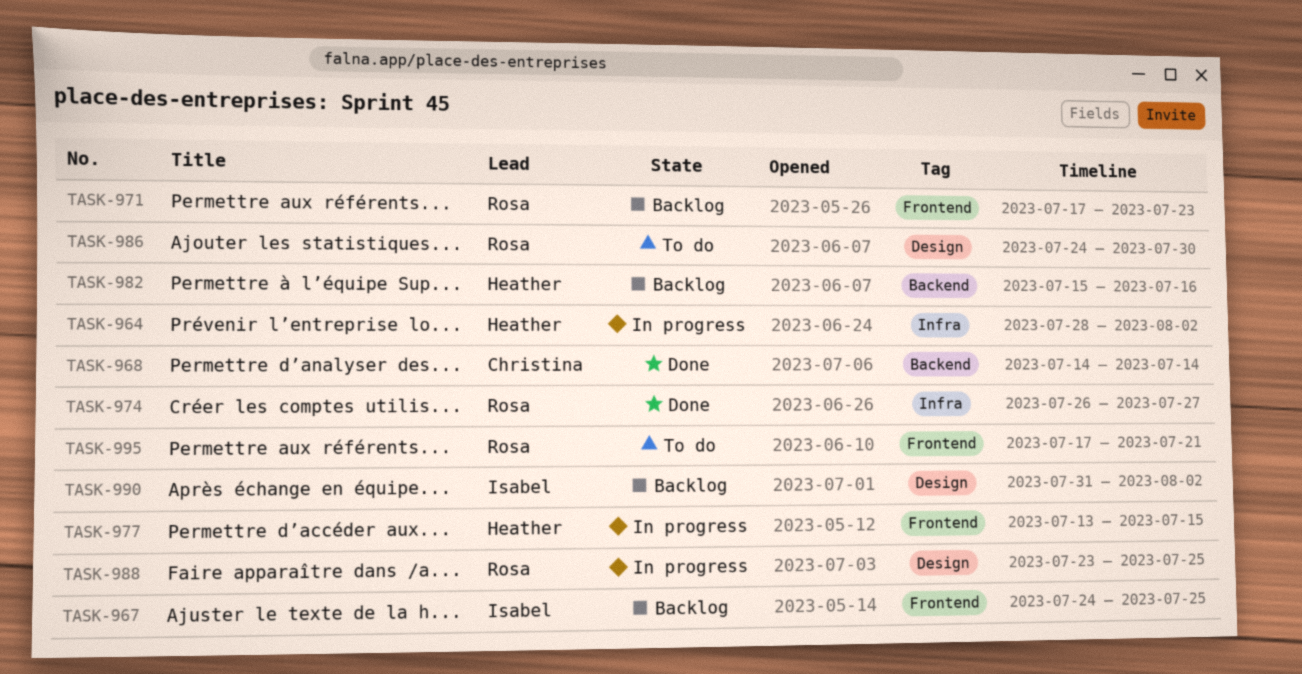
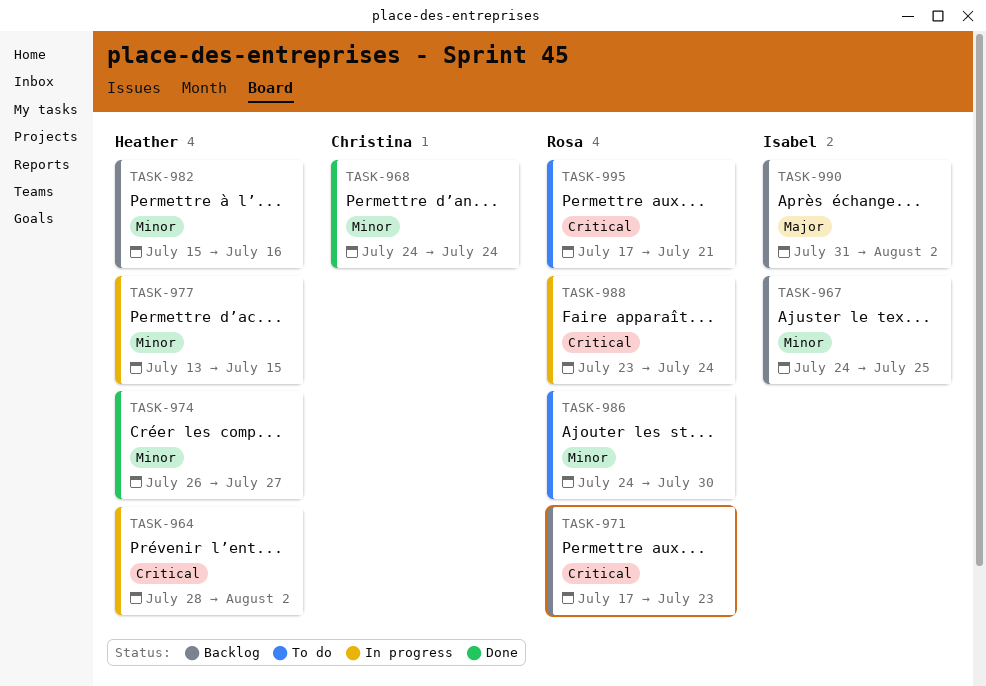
TASK-968, start: Jul 14 -> Jul 24
TASK-968, due: Jul 14 -> Jul 24
TASK-974, owner: Rosa -> Heather
TASK-988, due: Jul 25 -> Jul 24

